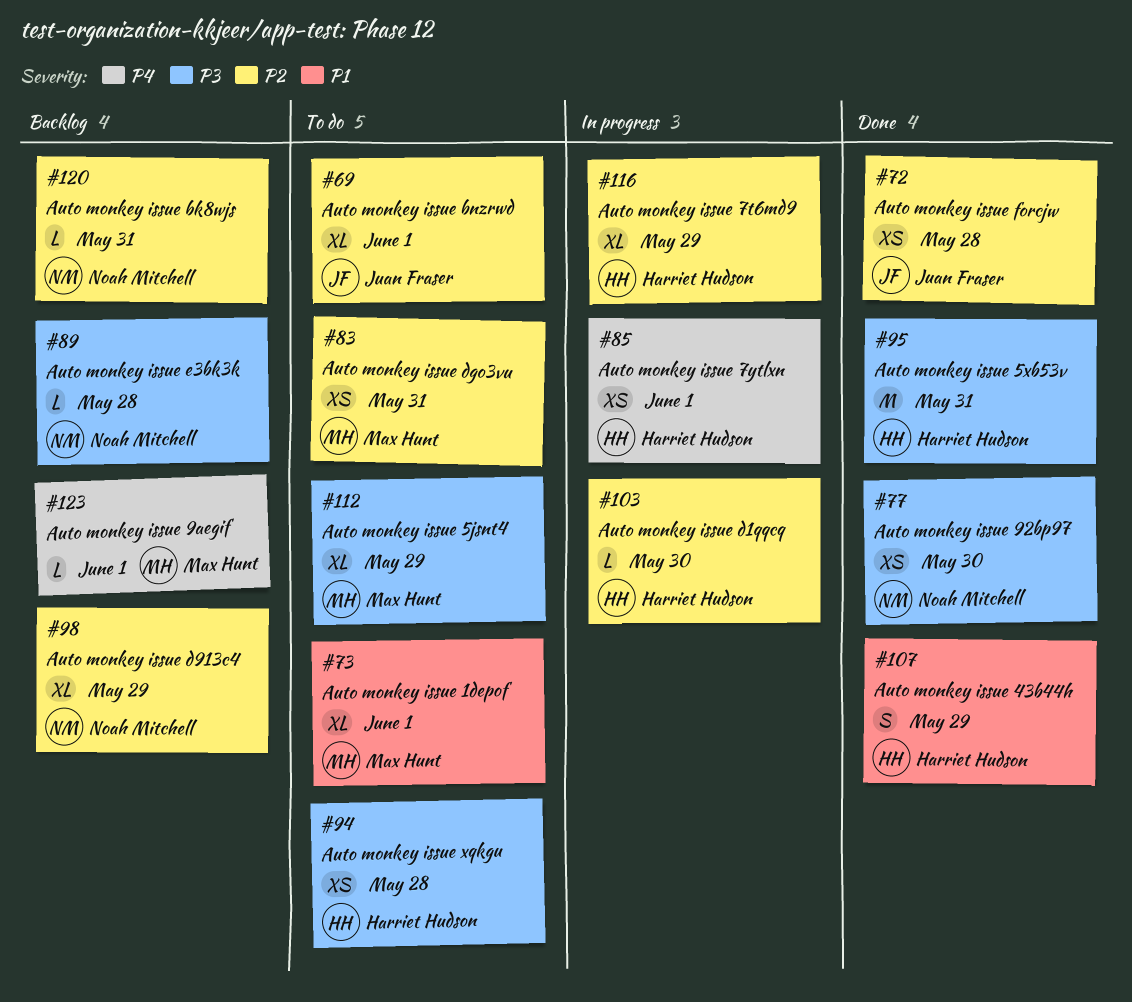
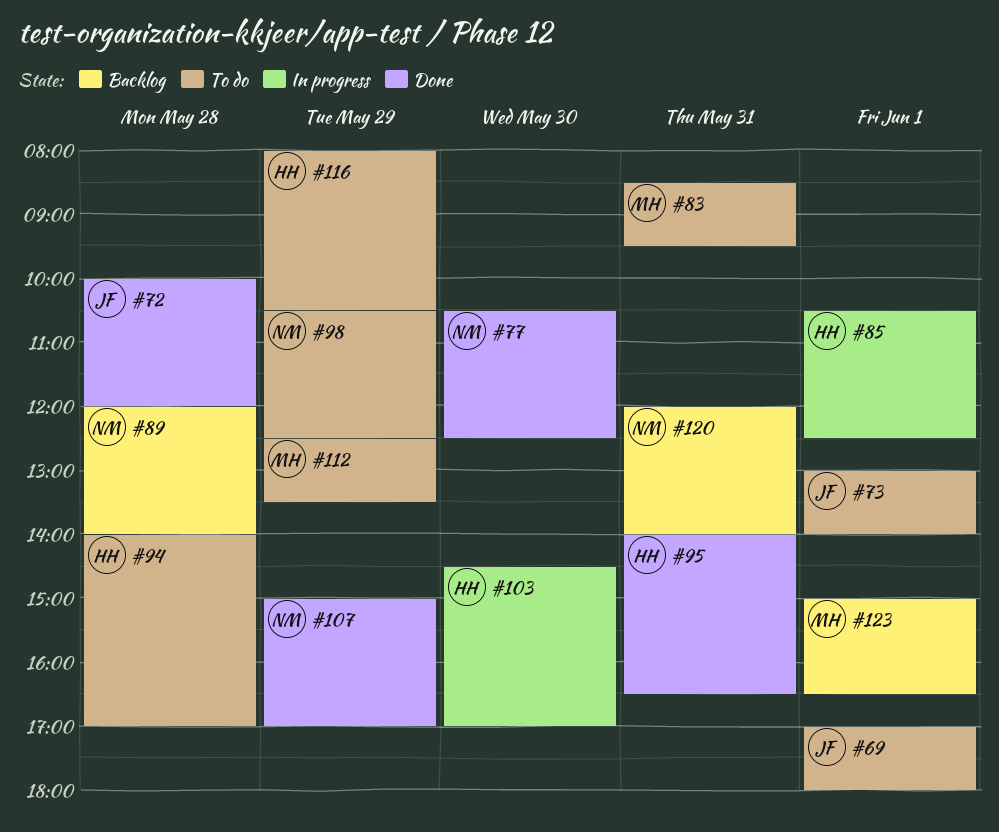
#73, owner: Max Hunt -> Juan Fraser
#98, status: Backlog -> To do
#107, owner: Harriet Hudson -> Noah Mitchell
#116, status: In progress -> To do

